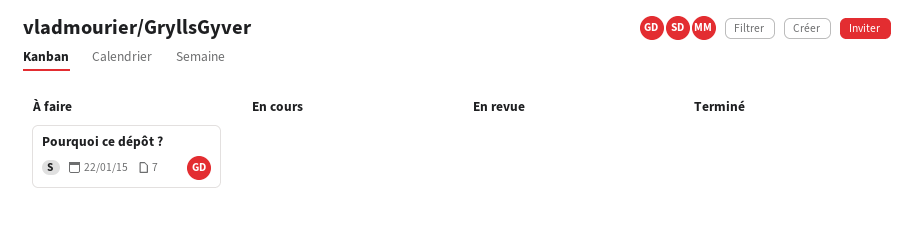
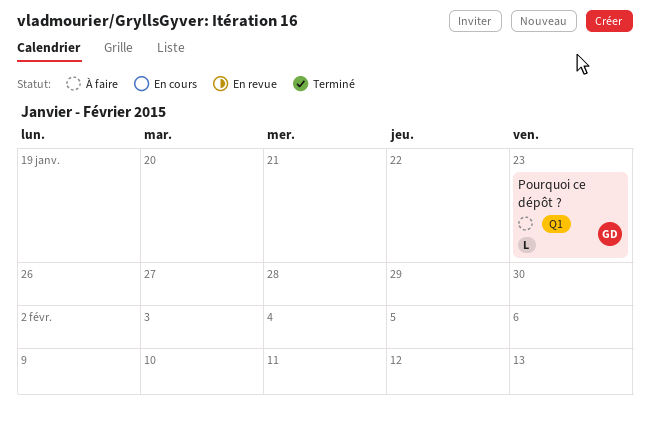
Pourquoi ce dépôt ?, estimate: S -> L
Pourquoi ce dépôt ?, due: Jan 22 -> Jan 23

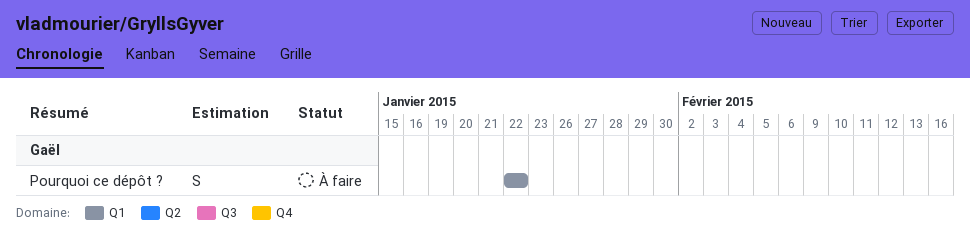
Pourquoi ce dépôt ?, estimate: L -> S
Pourquoi ce dépôt ?, due: Jan 23 -> Jan 22

